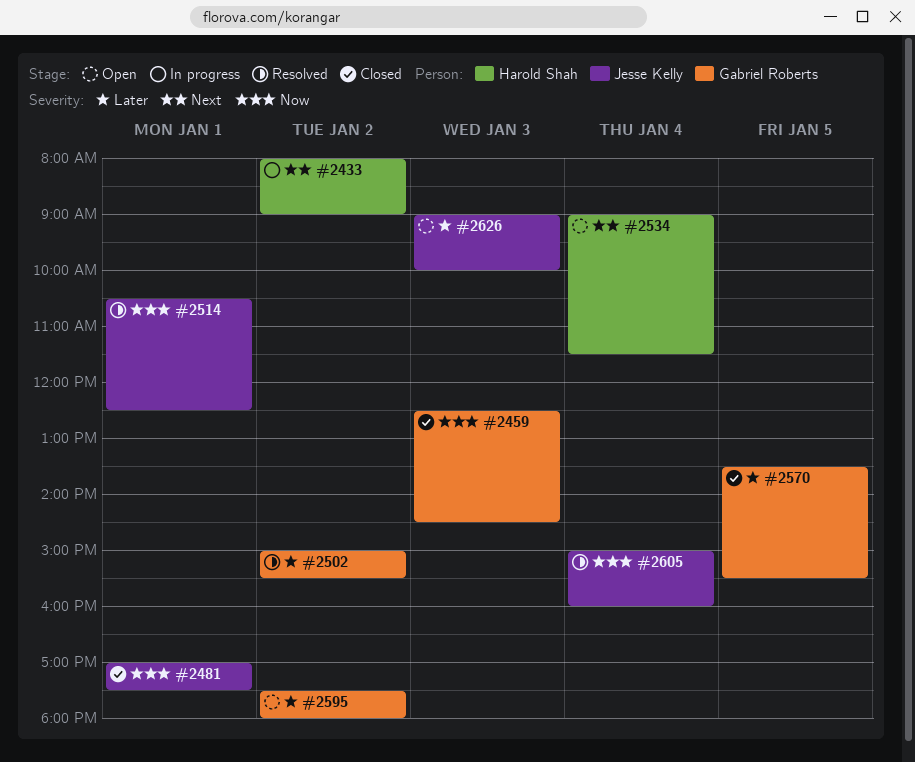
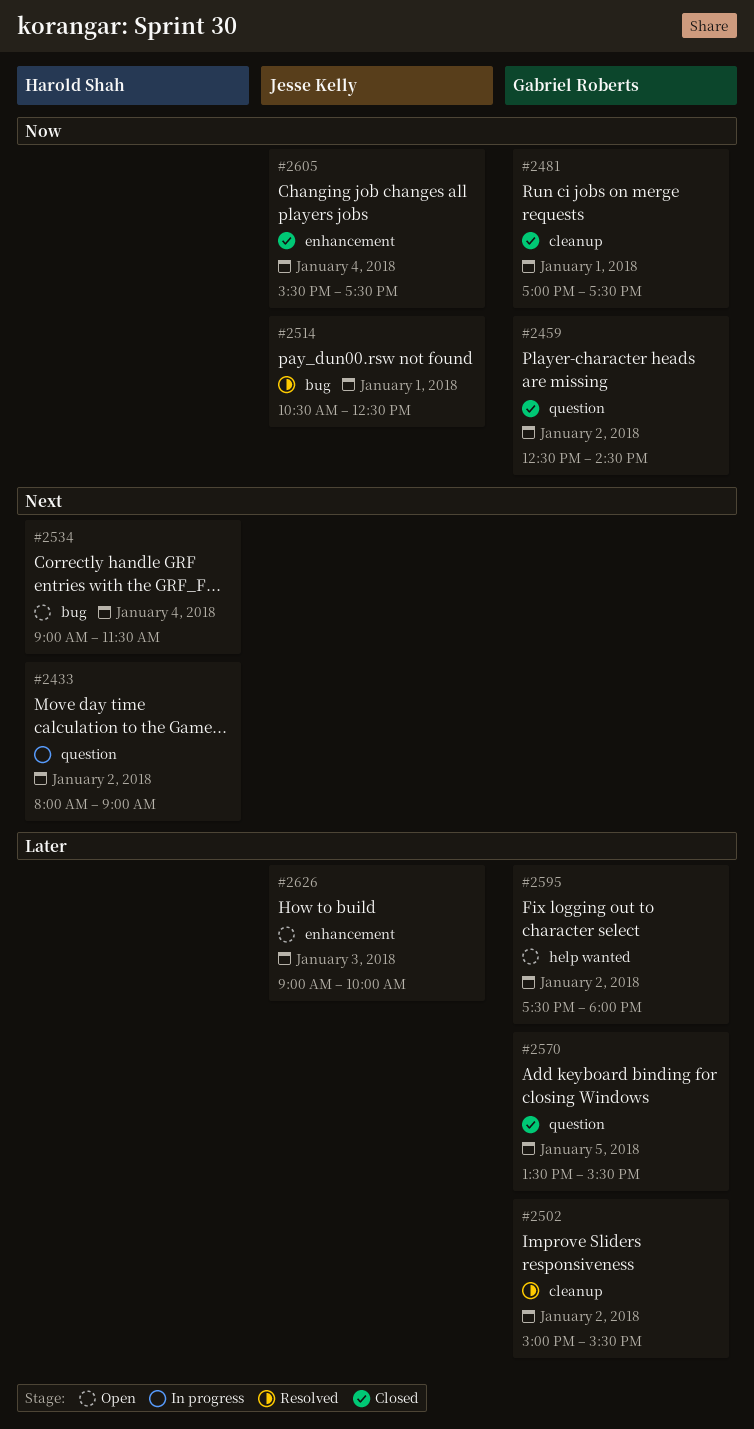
#2459, day: Jan 3 -> Jan 2
#2481, owner: Jesse Kelly -> Gabriel Roberts
#2605, status: Resolved -> Closed
#2605, begins: 15:00 -> 15:30
#2605, ends: 16:00 -> 17:30

